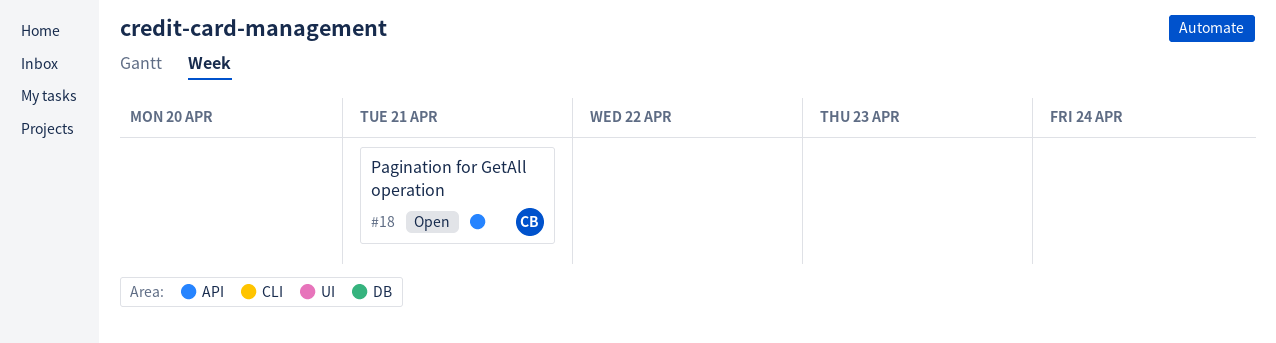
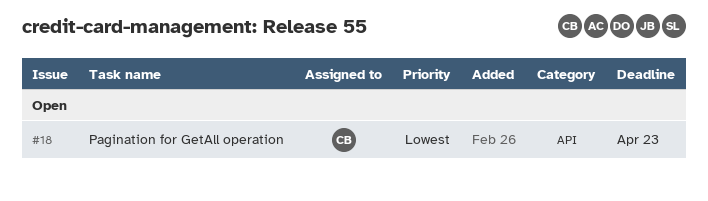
#18, due: Apr 21 -> Apr 23

